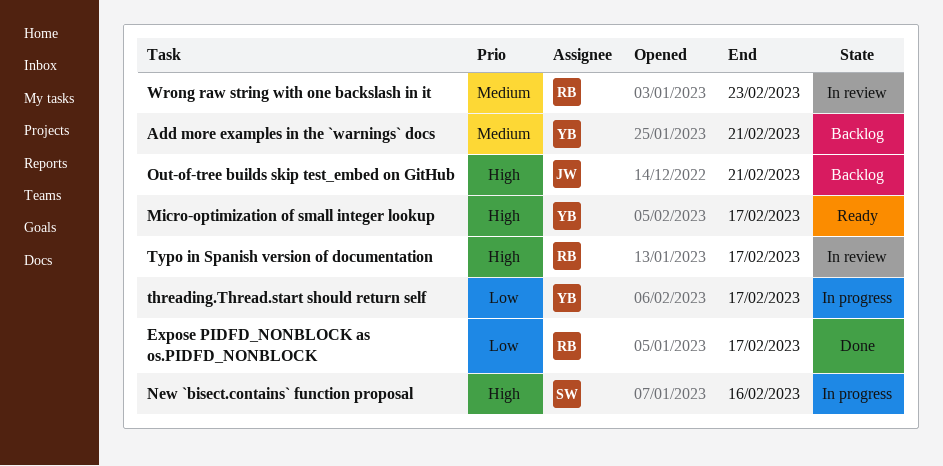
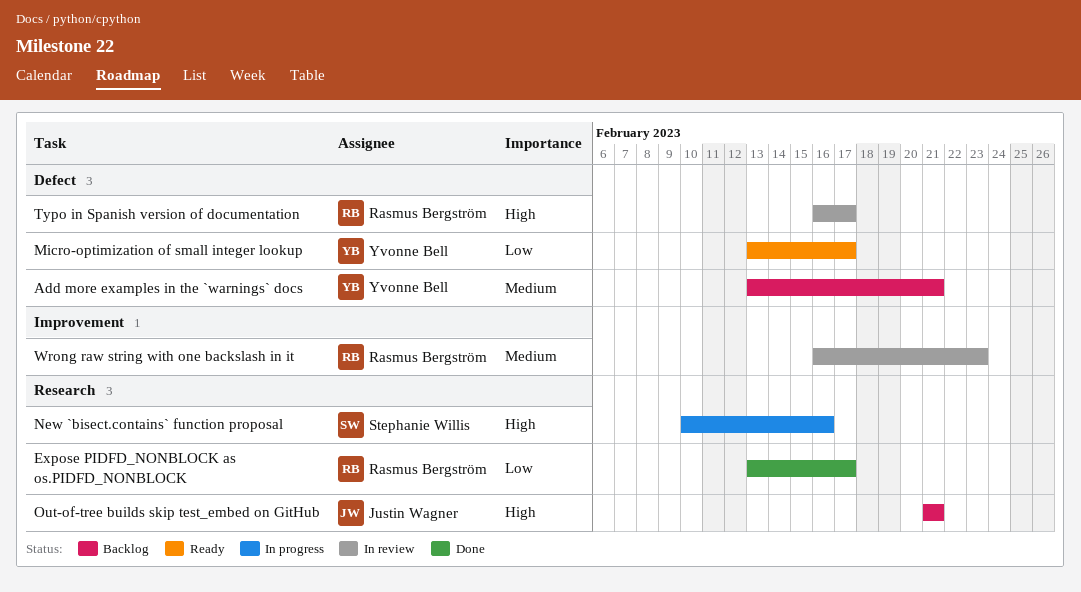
Micro-optimization of small integer lookup, priority: High -> Low
threading.Thread.start should return self: present -> none

